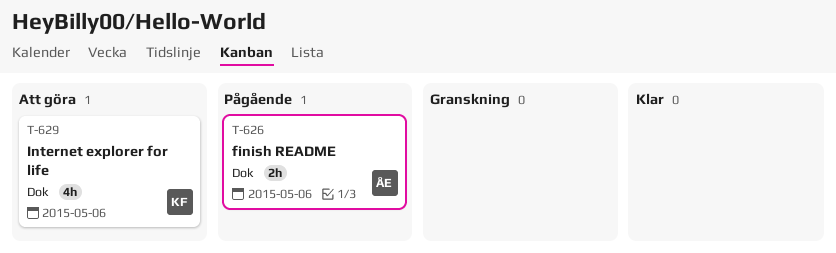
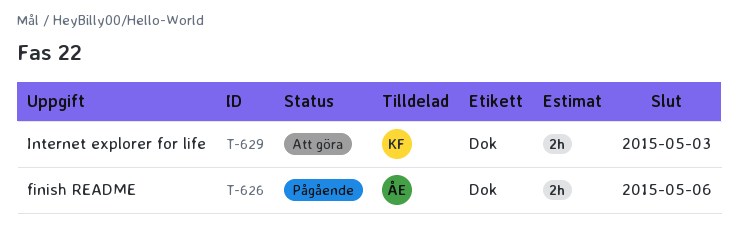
T-629, estimate: 4h -> 2h
T-629, due: May 6 -> May 3

